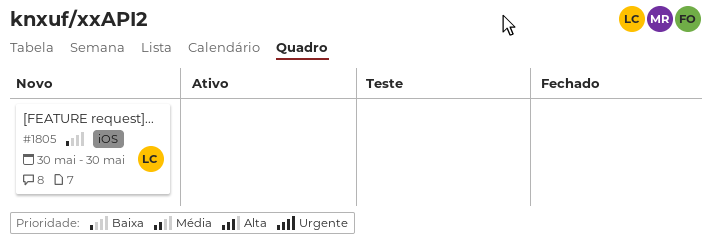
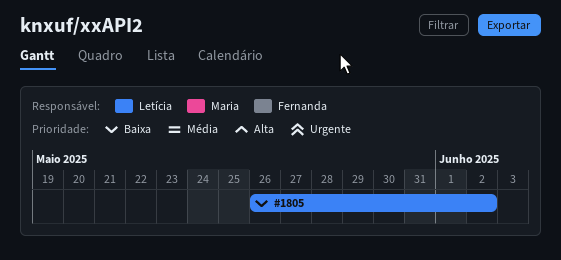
#1805, start: May 30 -> May 26
#1805, due: May 30 -> Jun 2

